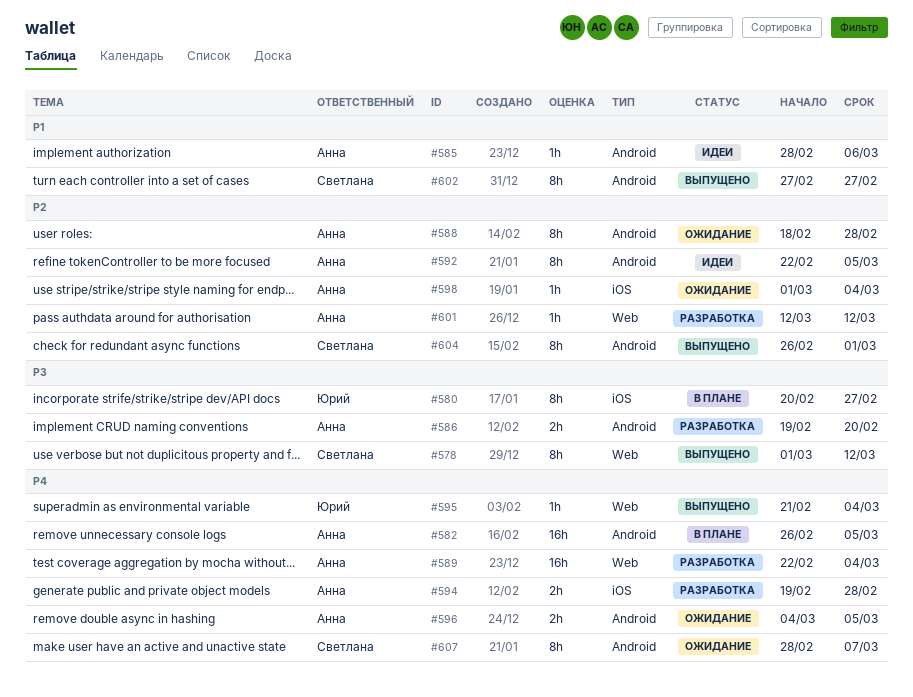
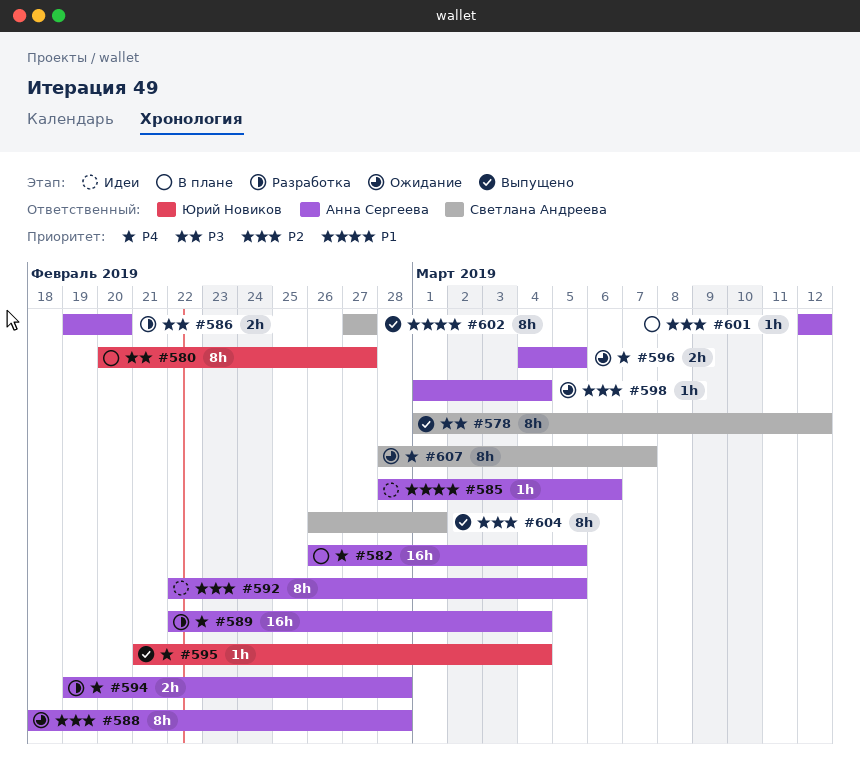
#601, status: Разработка -> В плане

